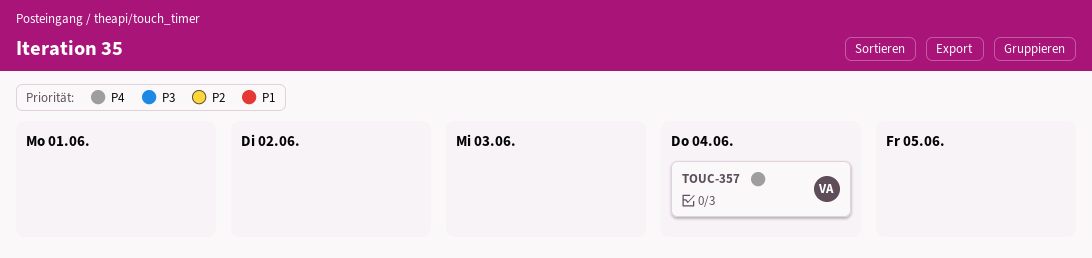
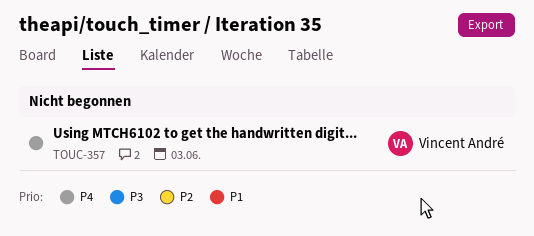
TOUC-357, due: Jun 4 -> Jun 3

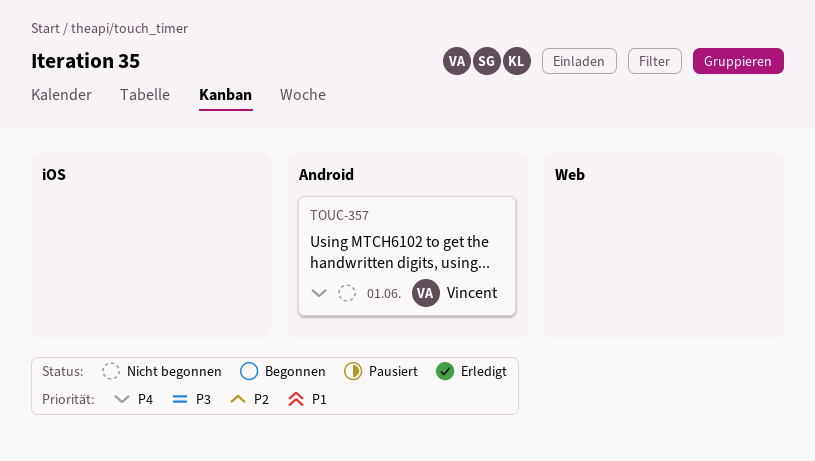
TOUC-357, due: Jun 3 -> Jun 1

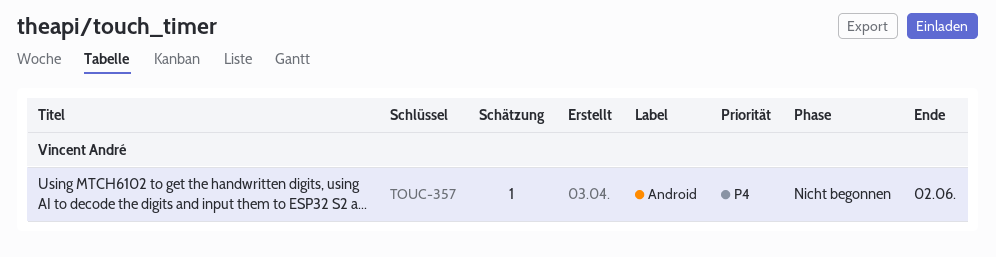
TOUC-357, due: Jun 1 -> Jun 2

